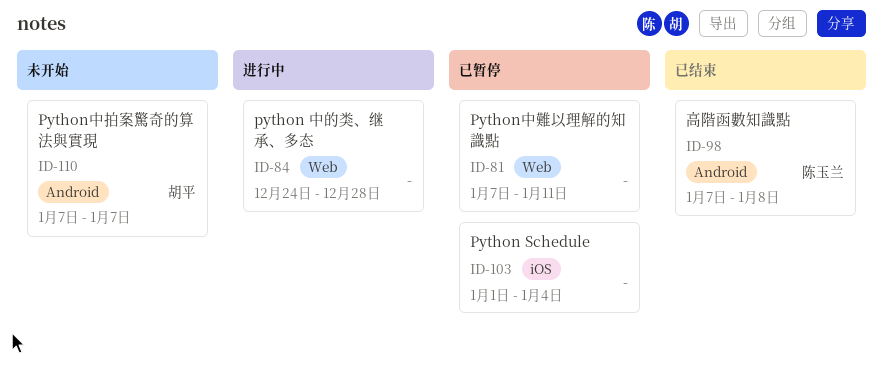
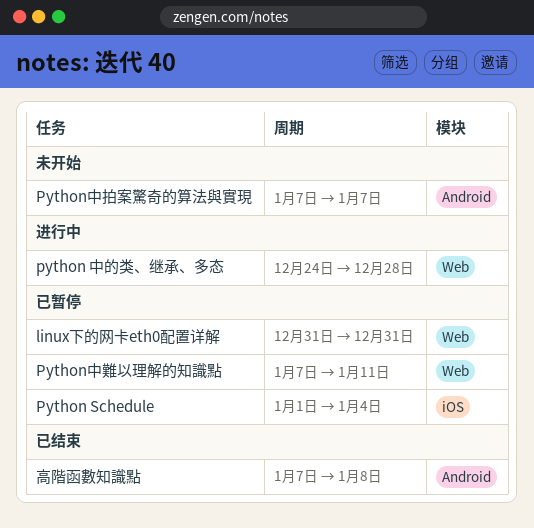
linux下的网卡eth0配置详解: none -> present

